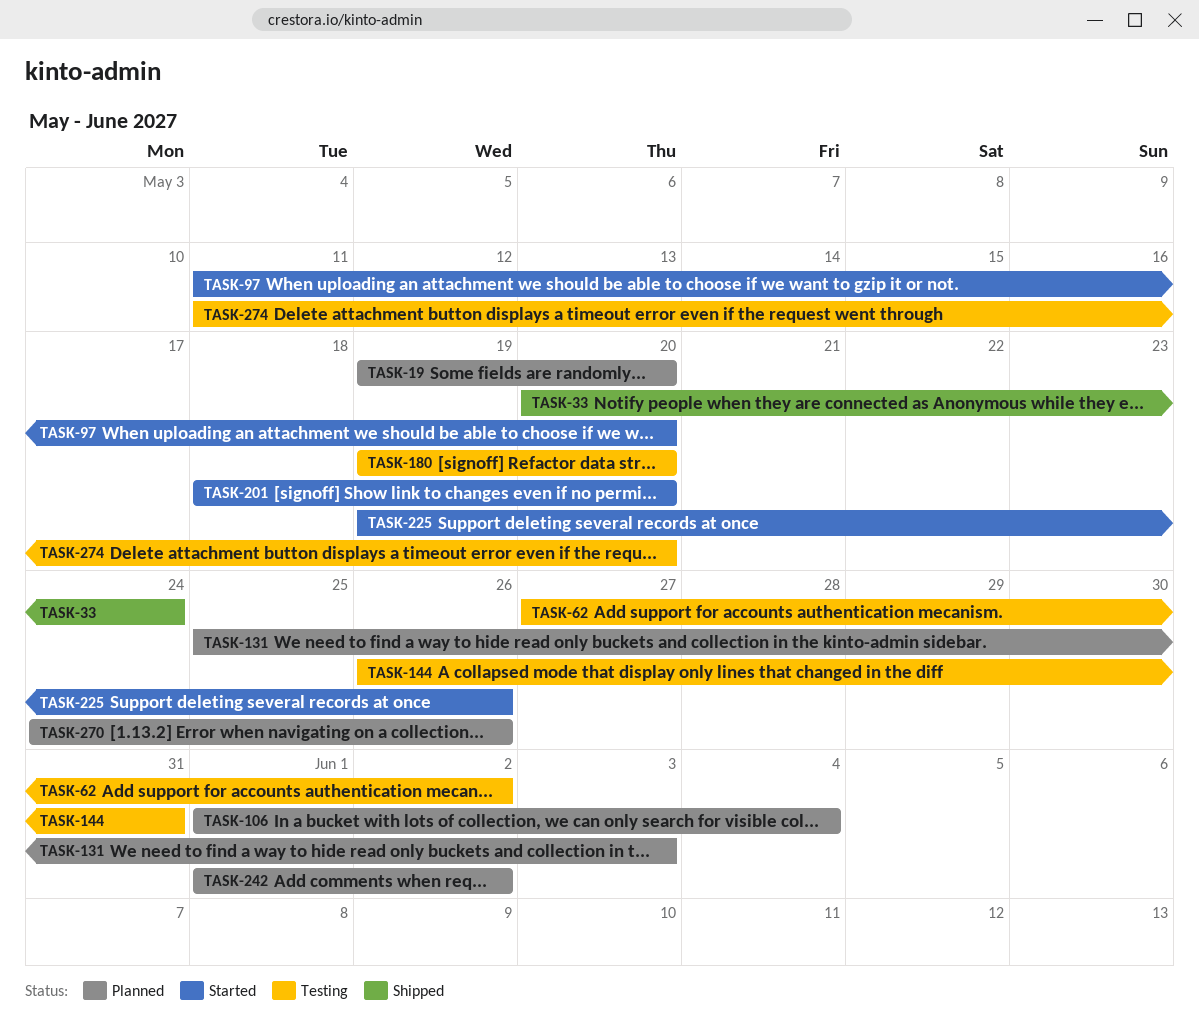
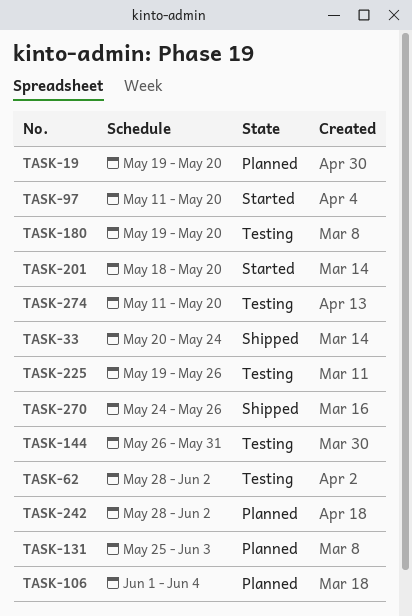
TASK-62, start: May 27 -> May 28
TASK-225, status: Started -> Testing
TASK-242, start: Jun 1 -> May 28
TASK-270, status: Planned -> Shipped

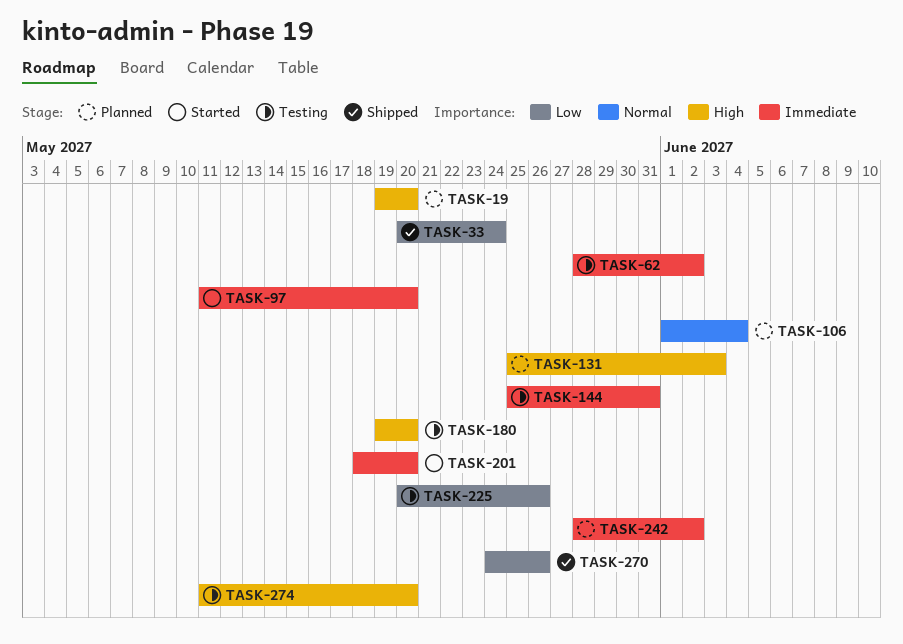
TASK-144, start: May 26 -> May 25
TASK-225, start: May 19 -> May 20

